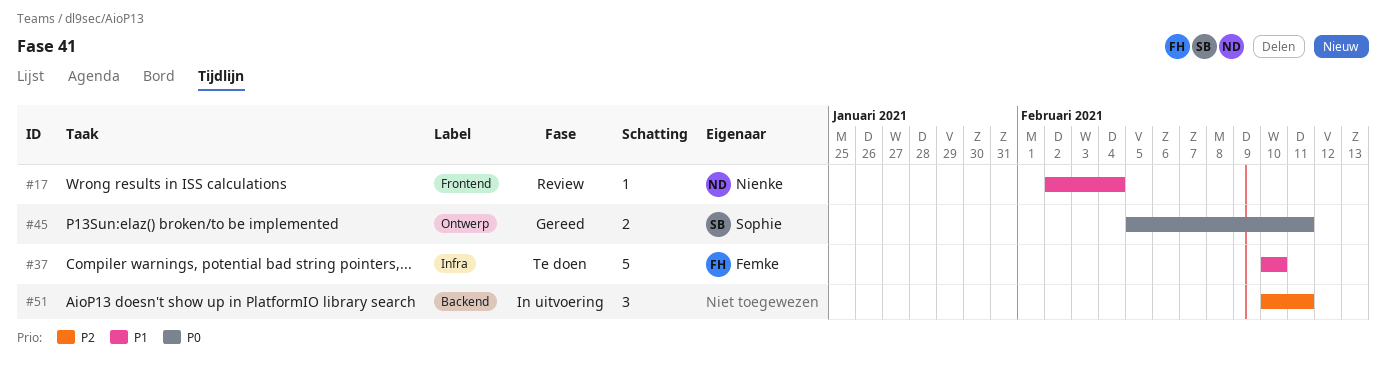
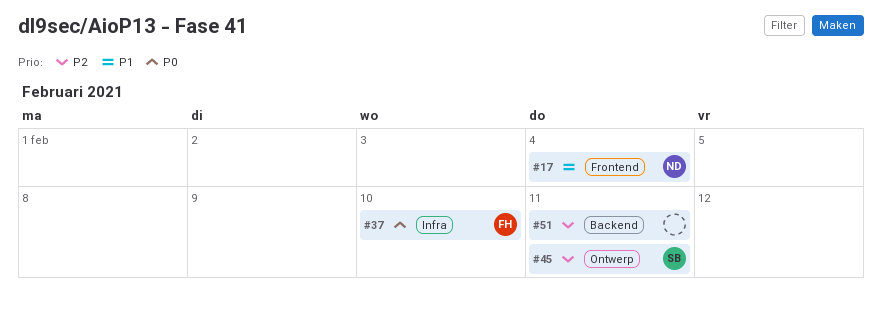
#37, priority: P1 -> P0
#45, priority: P0 -> P2

